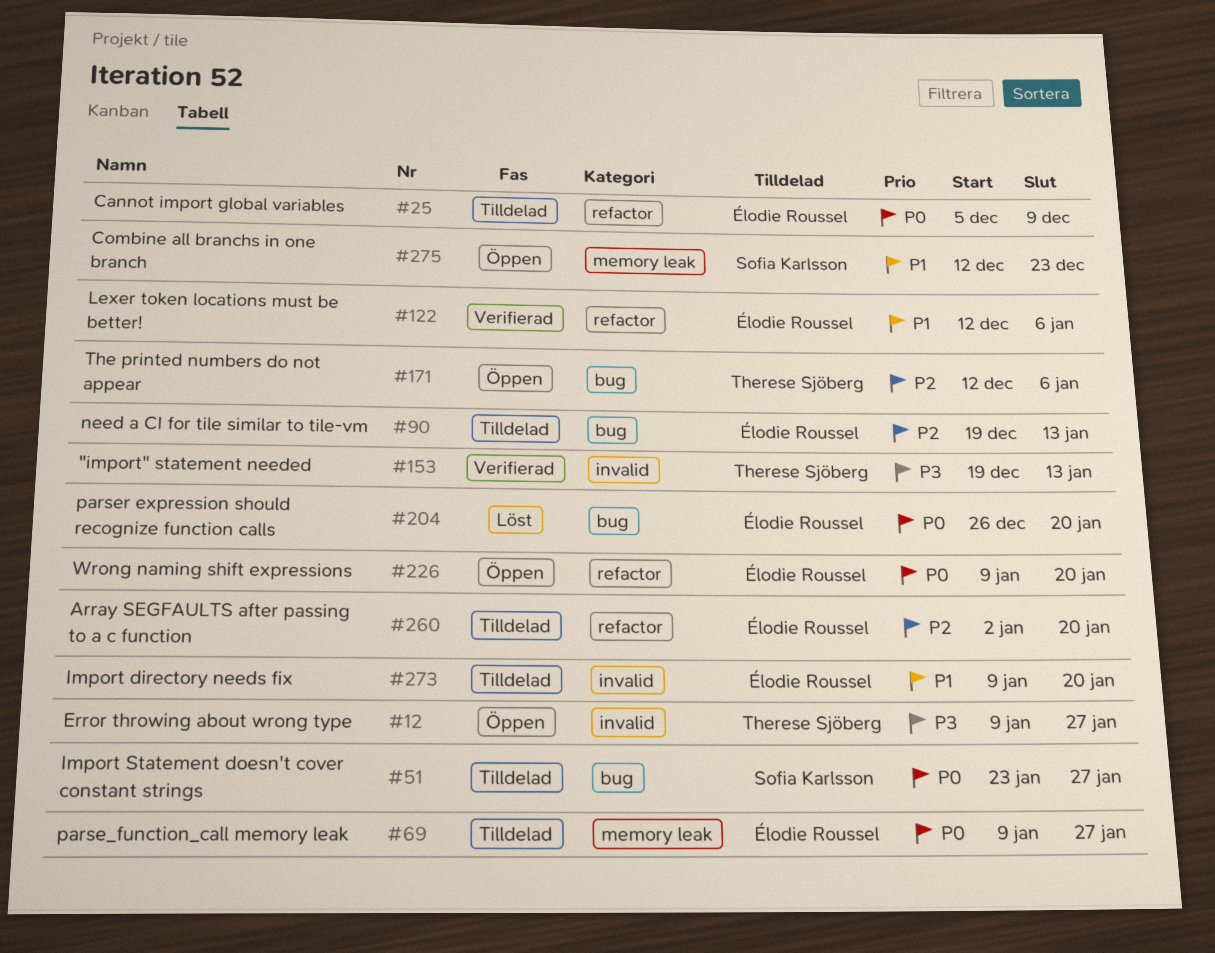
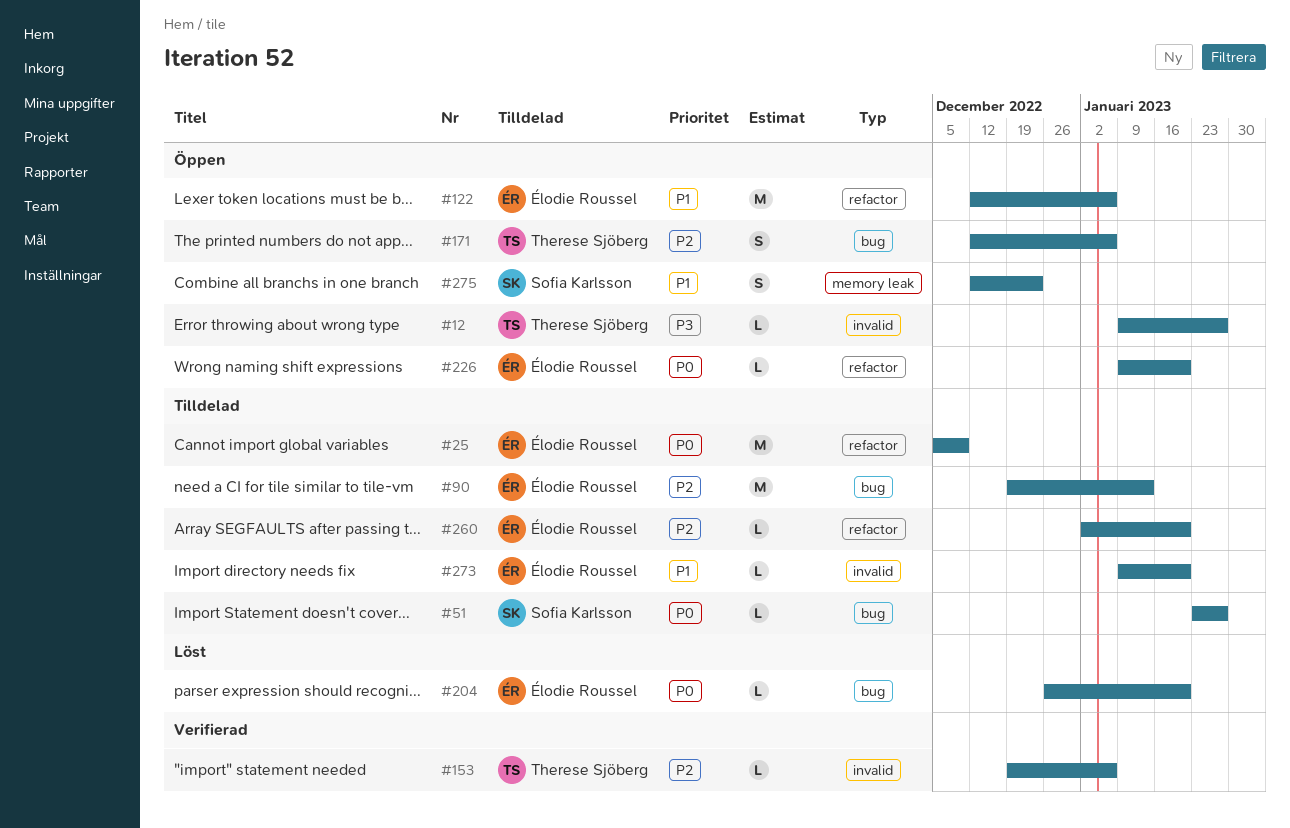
#69: present -> none
#122, status: Verifierad -> Öppen
#153, priority: P3 -> P2
#153, due: Jan 13 -> Jan 6

